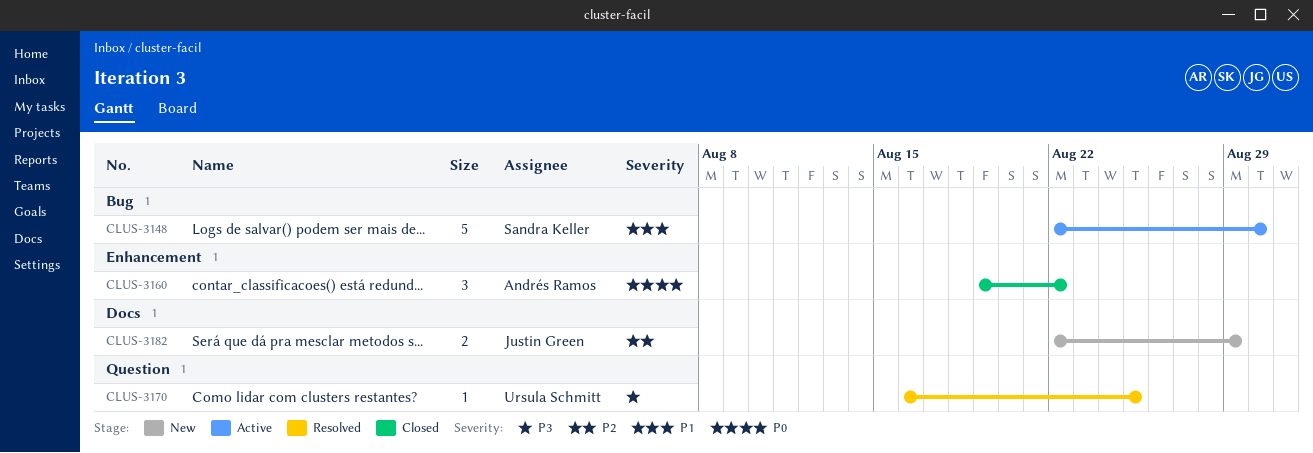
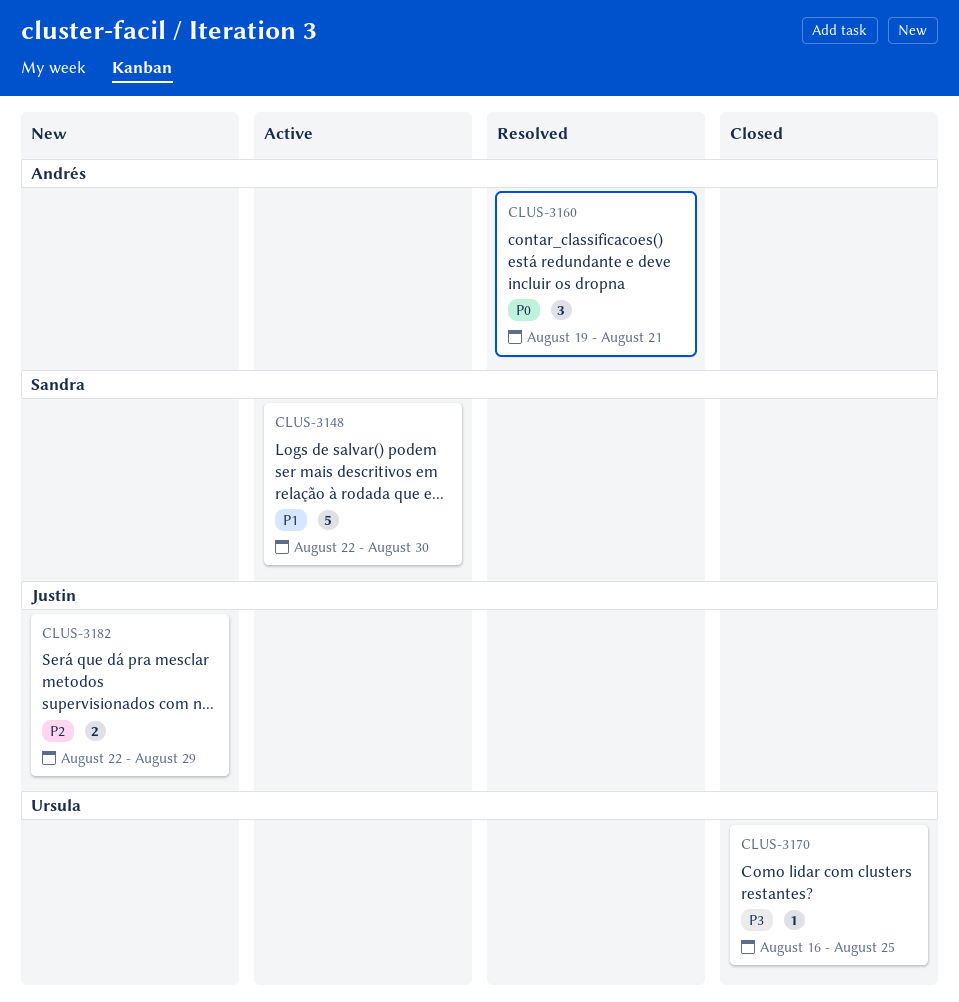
CLUS-3160, status: Closed -> Resolved
CLUS-3160, due: Aug 22 -> Aug 21
CLUS-3170, status: Resolved -> Closed

